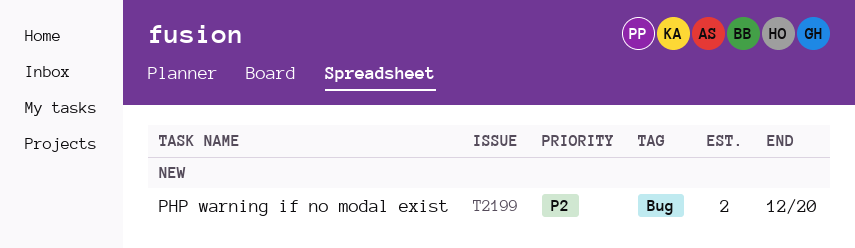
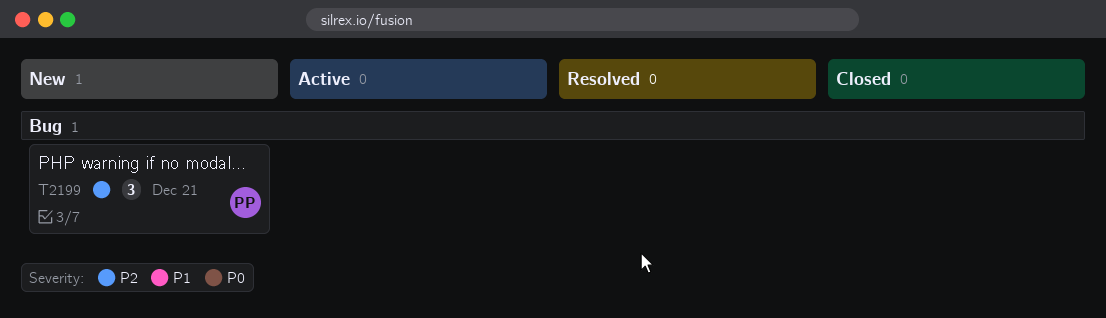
T2199, estimate: 2 -> 3
T2199, due: Dec 20 -> Dec 21

